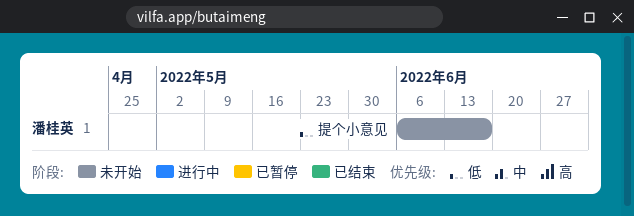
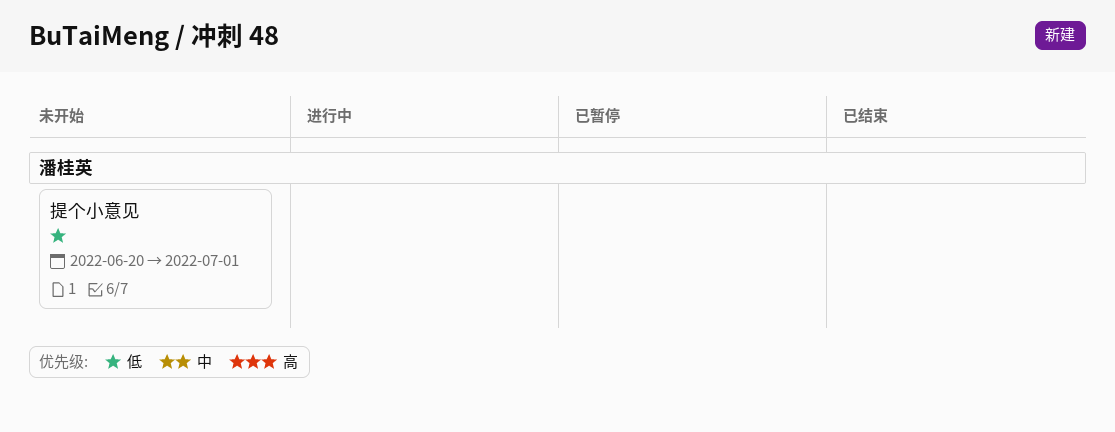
提个小意见, start: Jun 6 -> Jun 20
提个小意见, due: Jun 17 -> Jul 1

